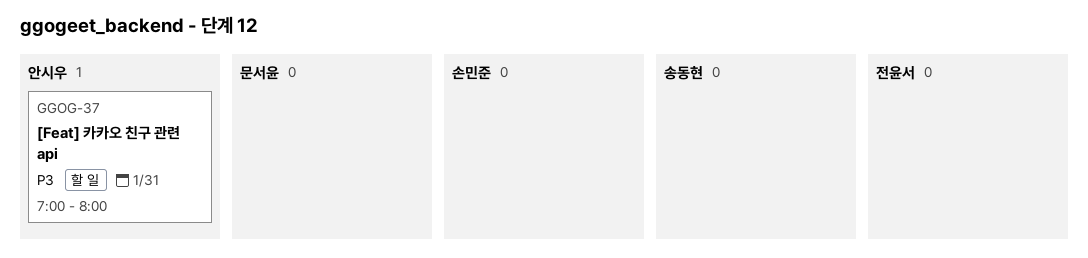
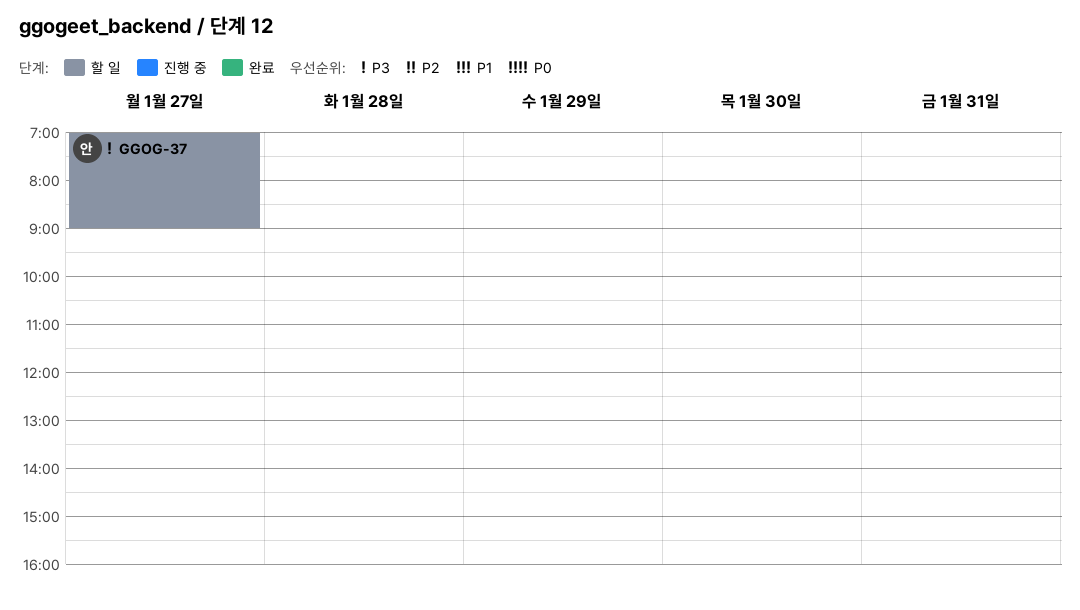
GGOG-37, day: Jan 31 -> Jan 27
GGOG-37, ends: 08:00 -> 09:00

